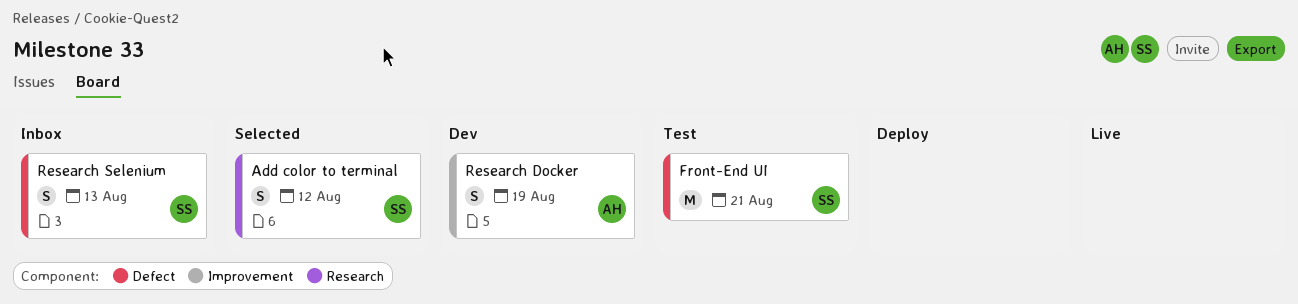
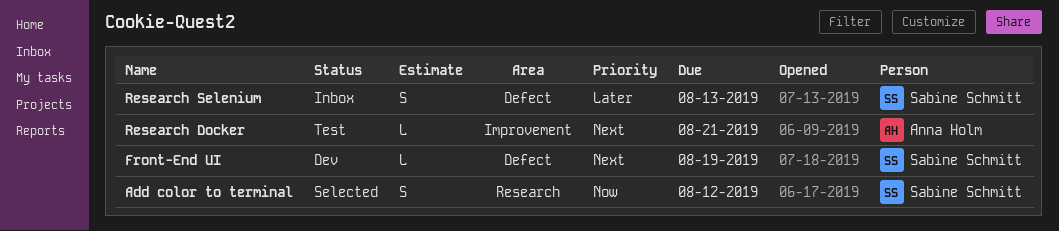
Front-End UI, status: Test -> Dev
Front-End UI, estimate: M -> L
Front-End UI, due: Aug 21 -> Aug 19
Research Docker, status: Dev -> Test
Research Docker, estimate: S -> L
Research Docker, due: Aug 19 -> Aug 21

